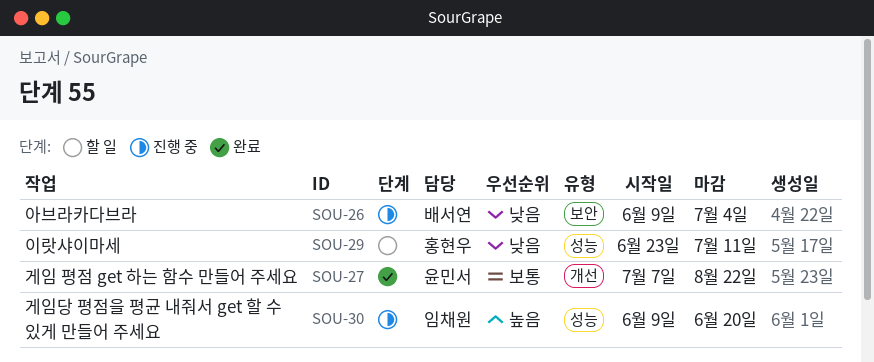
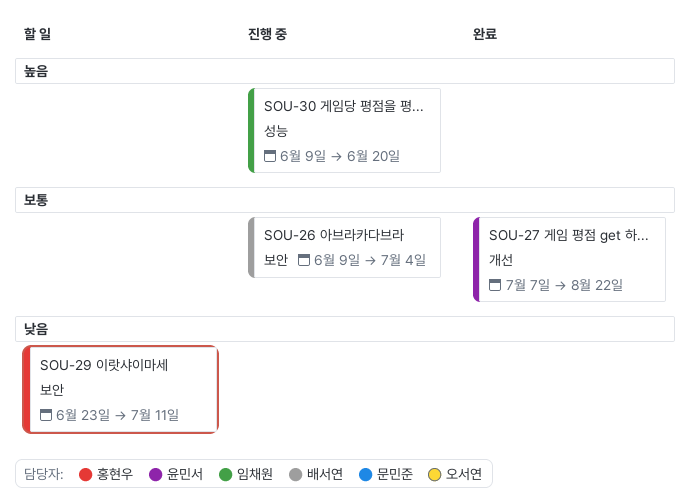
SOU-26, priority: 낮음 -> 보통
SOU-29, label: 성능 -> 보안

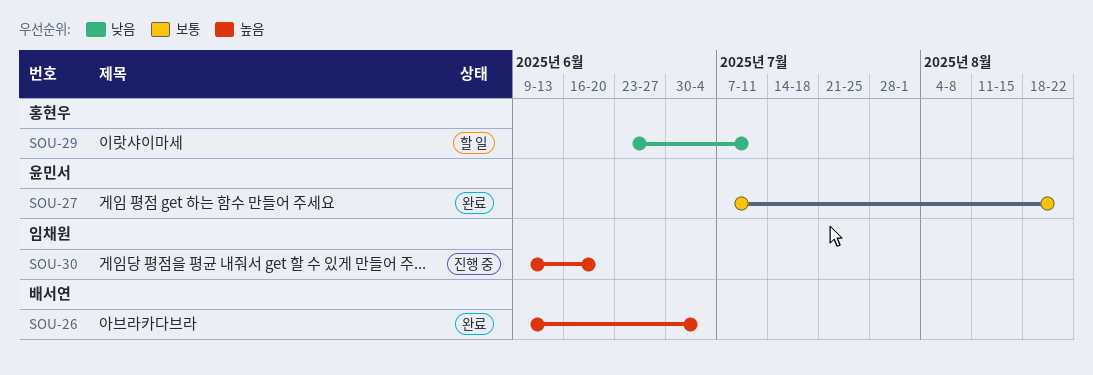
SOU-26, status: 진행 중 -> 완료
SOU-26, priority: 보통 -> 높음

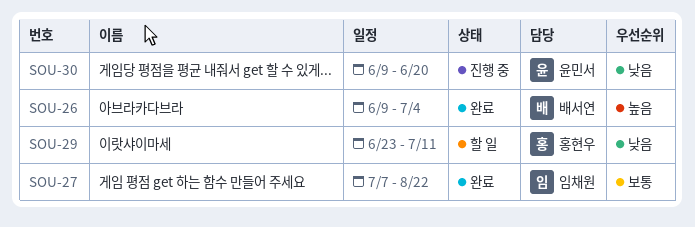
SOU-27, owner: 윤민서 -> 임채원
SOU-30, owner: 임채원 -> 윤민서
SOU-30, priority: 높음 -> 낮음

